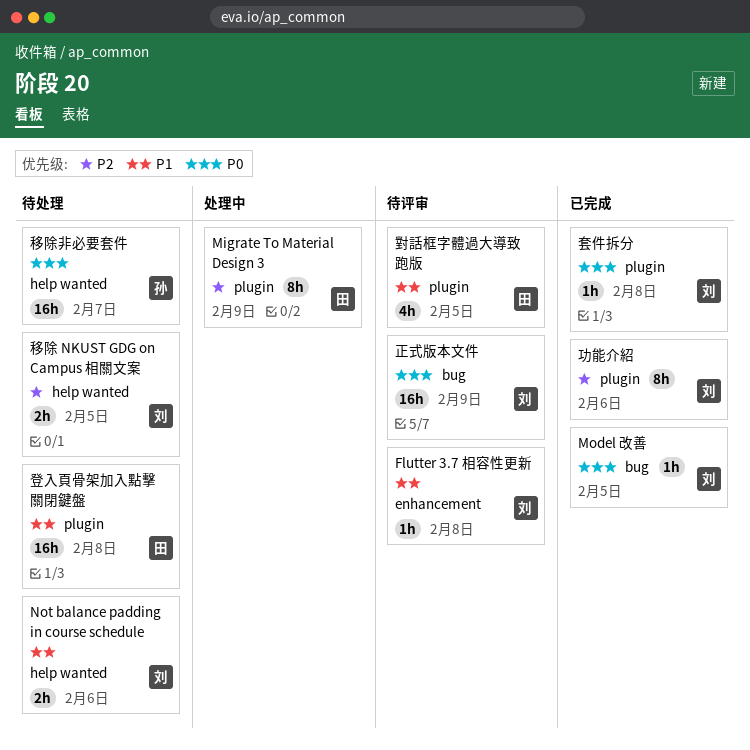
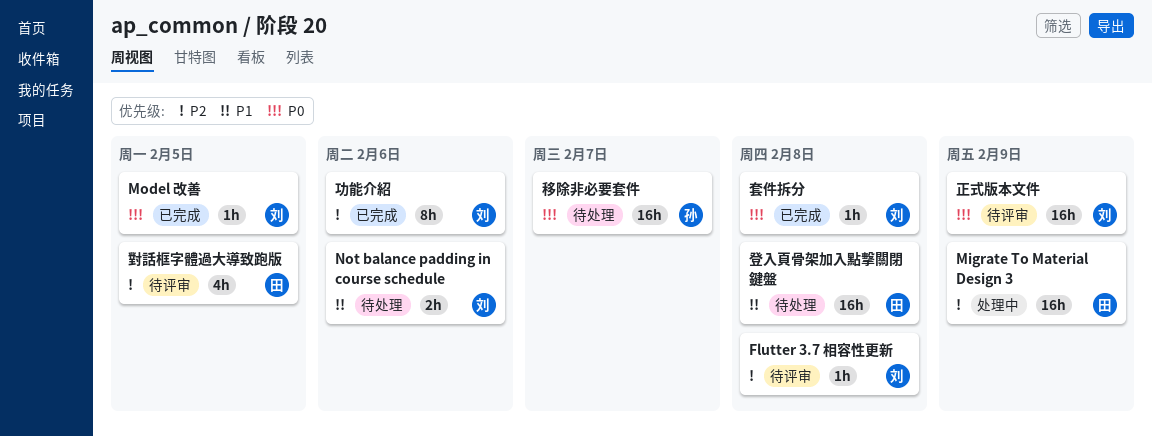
Flutter 3.7 相容性更新, priority: P1 -> P2
Migrate To Material Design 3, estimate: 8h -> 16h
對話框字體過大導致跑版, priority: P1 -> P2
移除 NKUST GDG on Campus 相關文案: present -> none

